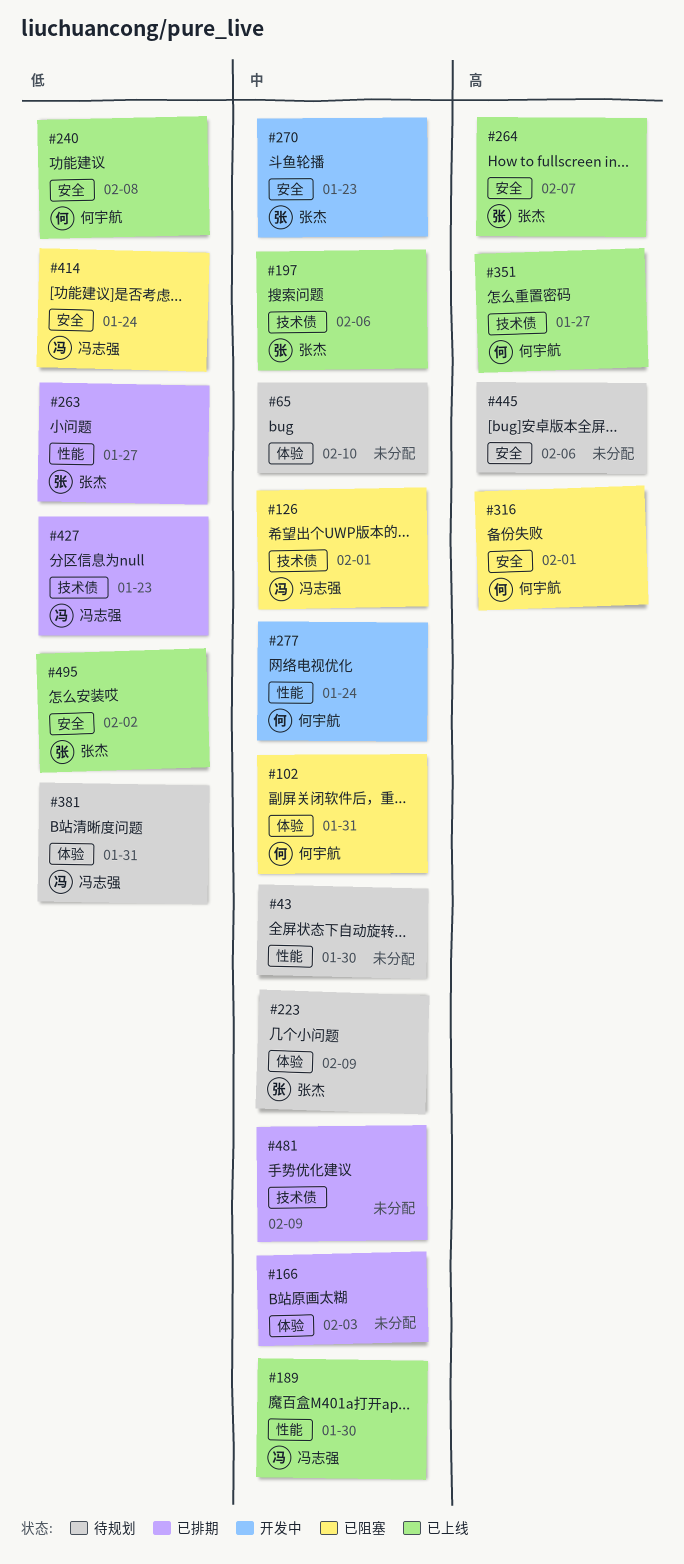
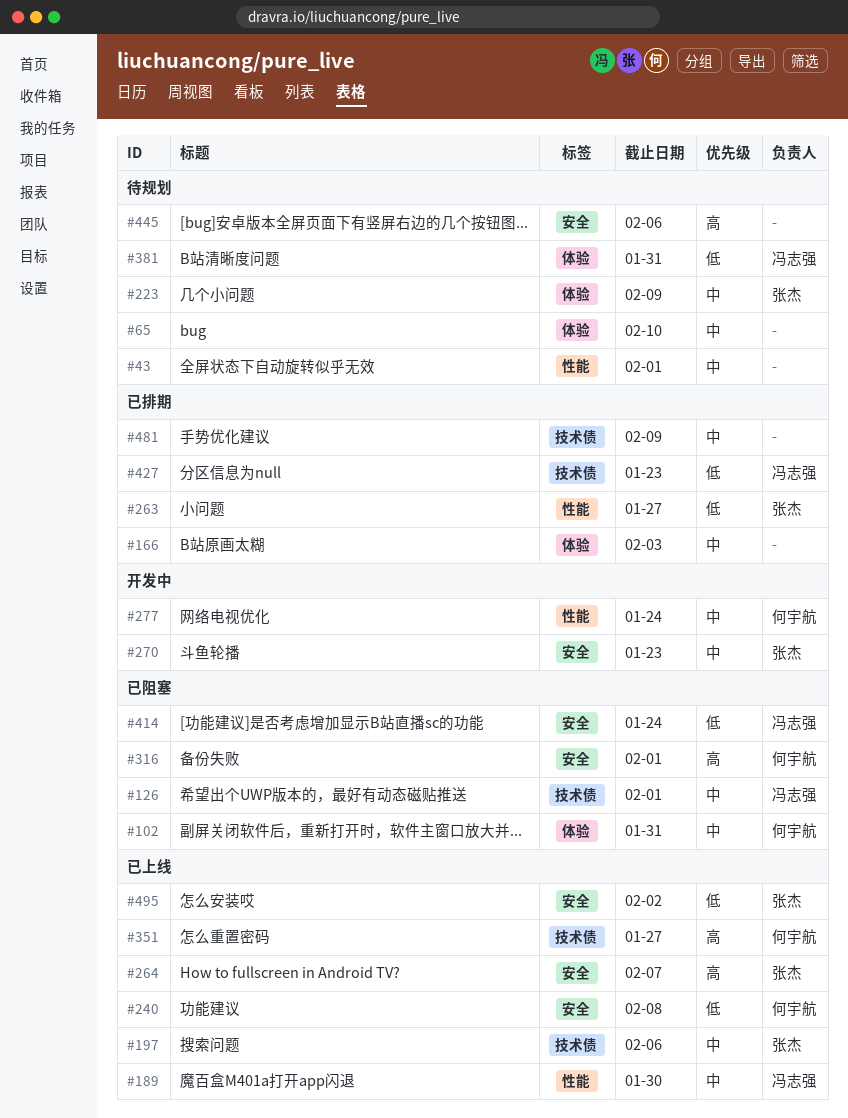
#43, due: Jan 30 -> Feb 1

